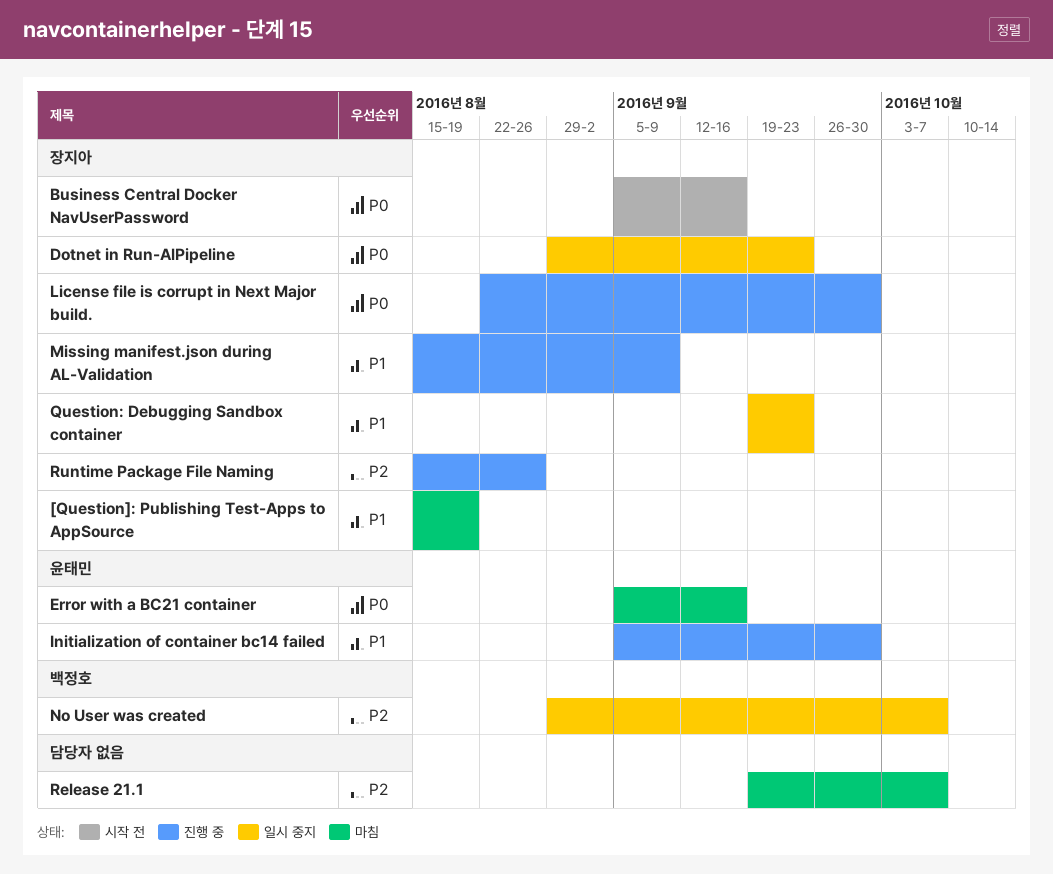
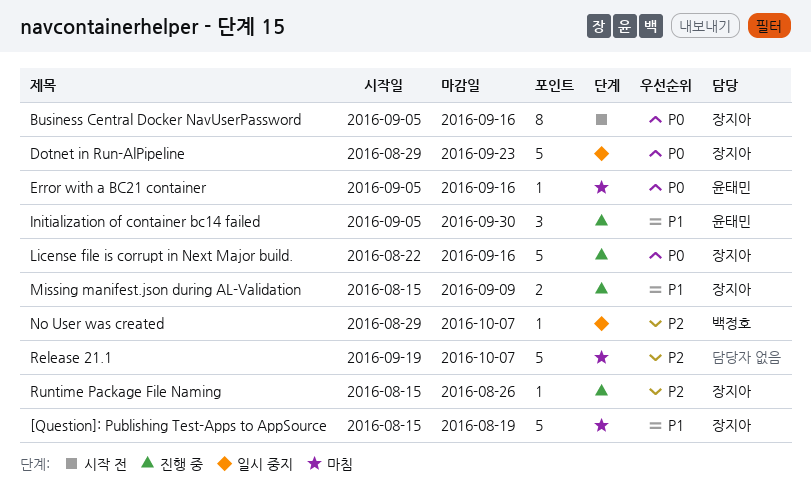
License file is corrupt in Next Major build., due: Sep 30 -> Sep 16
Question: Debugging Sandbox container: present -> none

